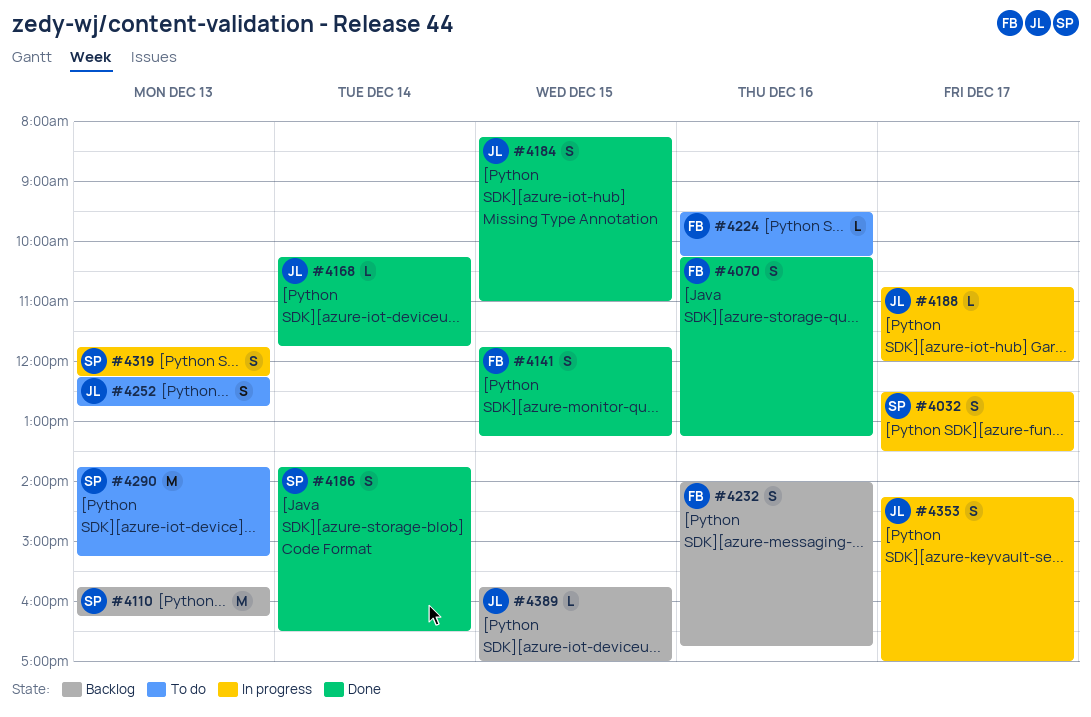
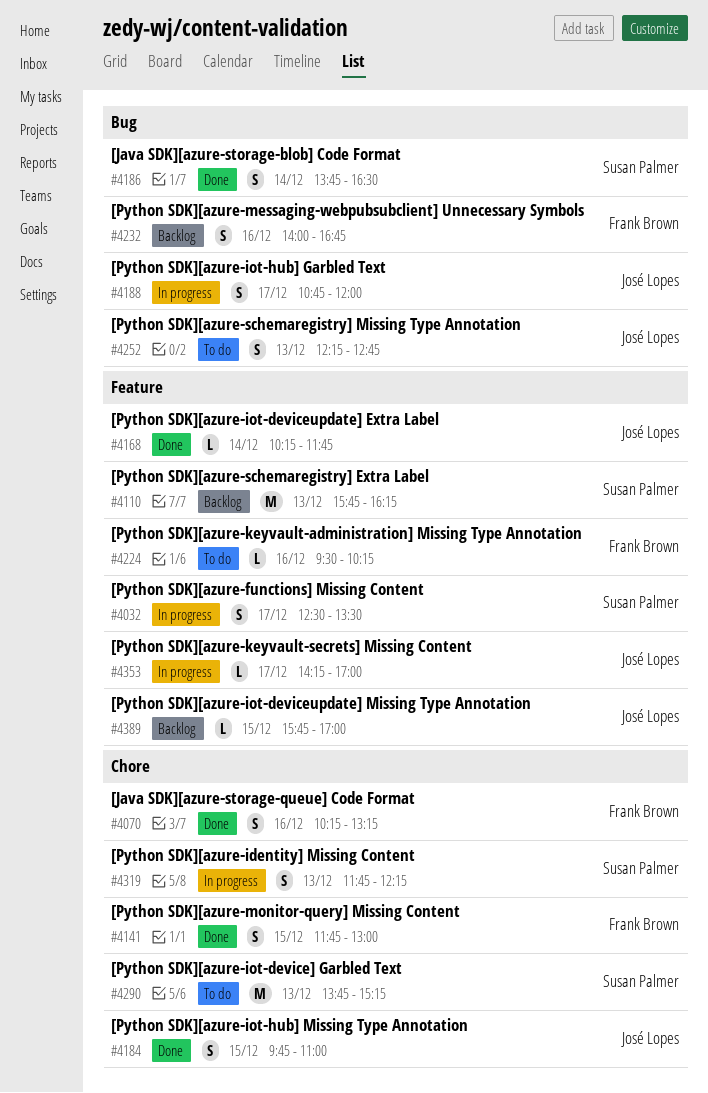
#4141, ends: 13:15 -> 13:00
#4184, begins: 08:15 -> 09:45
#4188, estimate: L -> S
#4353, estimate: S -> L

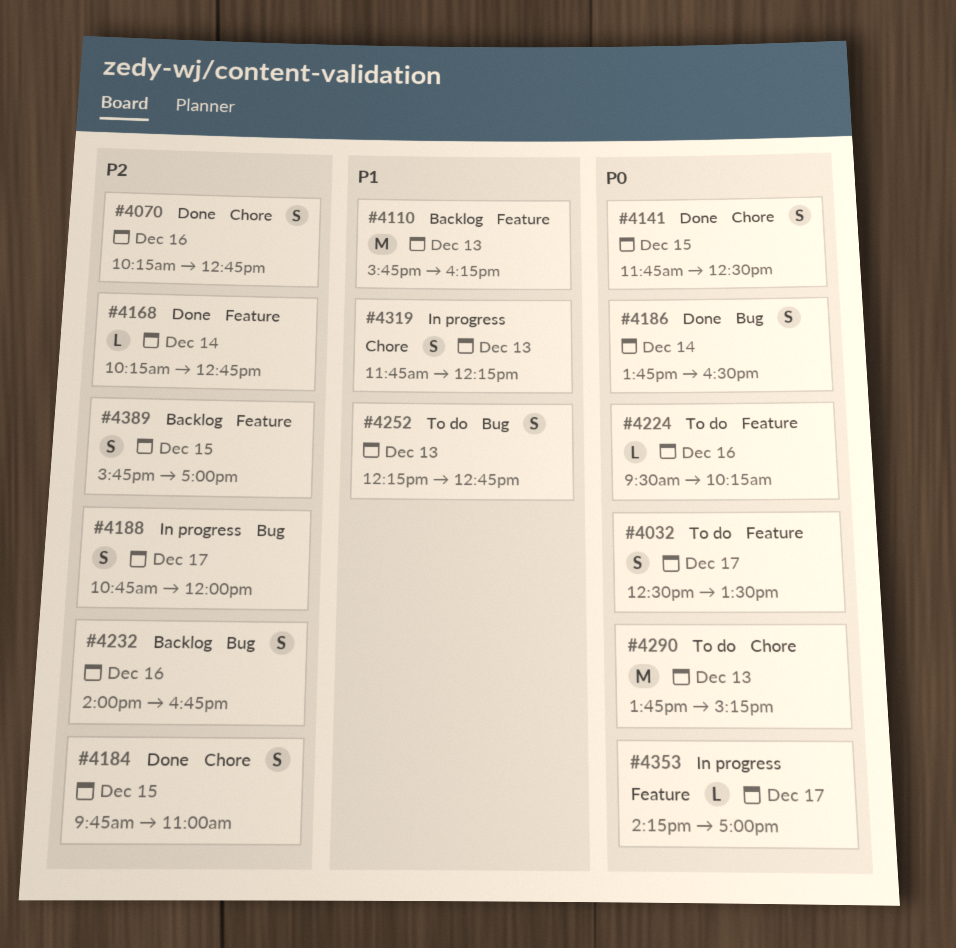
#4032, status: In progress -> To do
#4070, ends: 13:15 -> 12:45
#4141, ends: 13:00 -> 12:30
#4168, ends: 11:45 -> 12:45
#4389, estimate: L -> S

